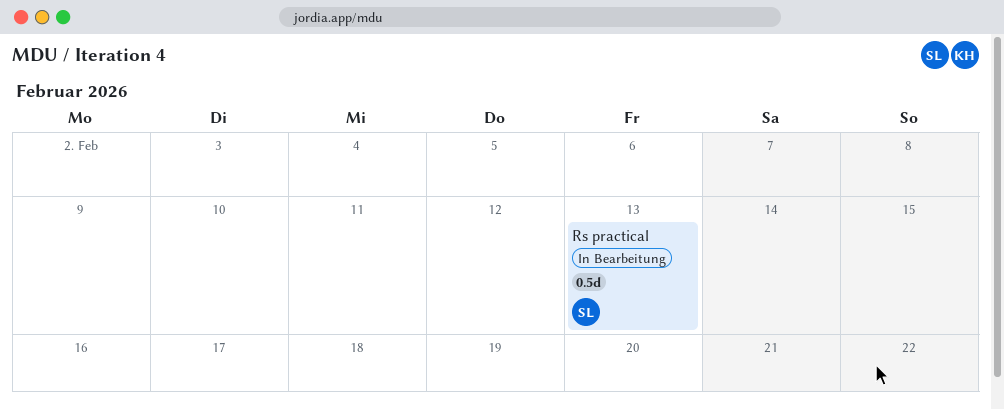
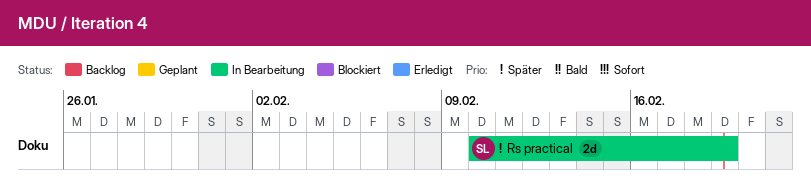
Rs practical, estimate: 0.5d -> 2d
Rs practical, due: Feb 13 -> Feb 19

